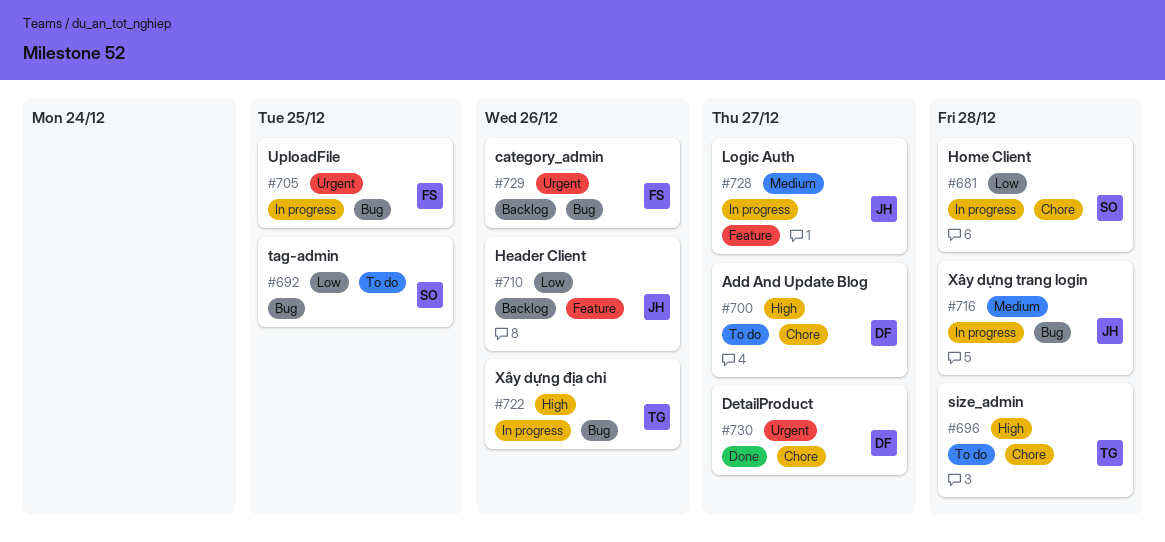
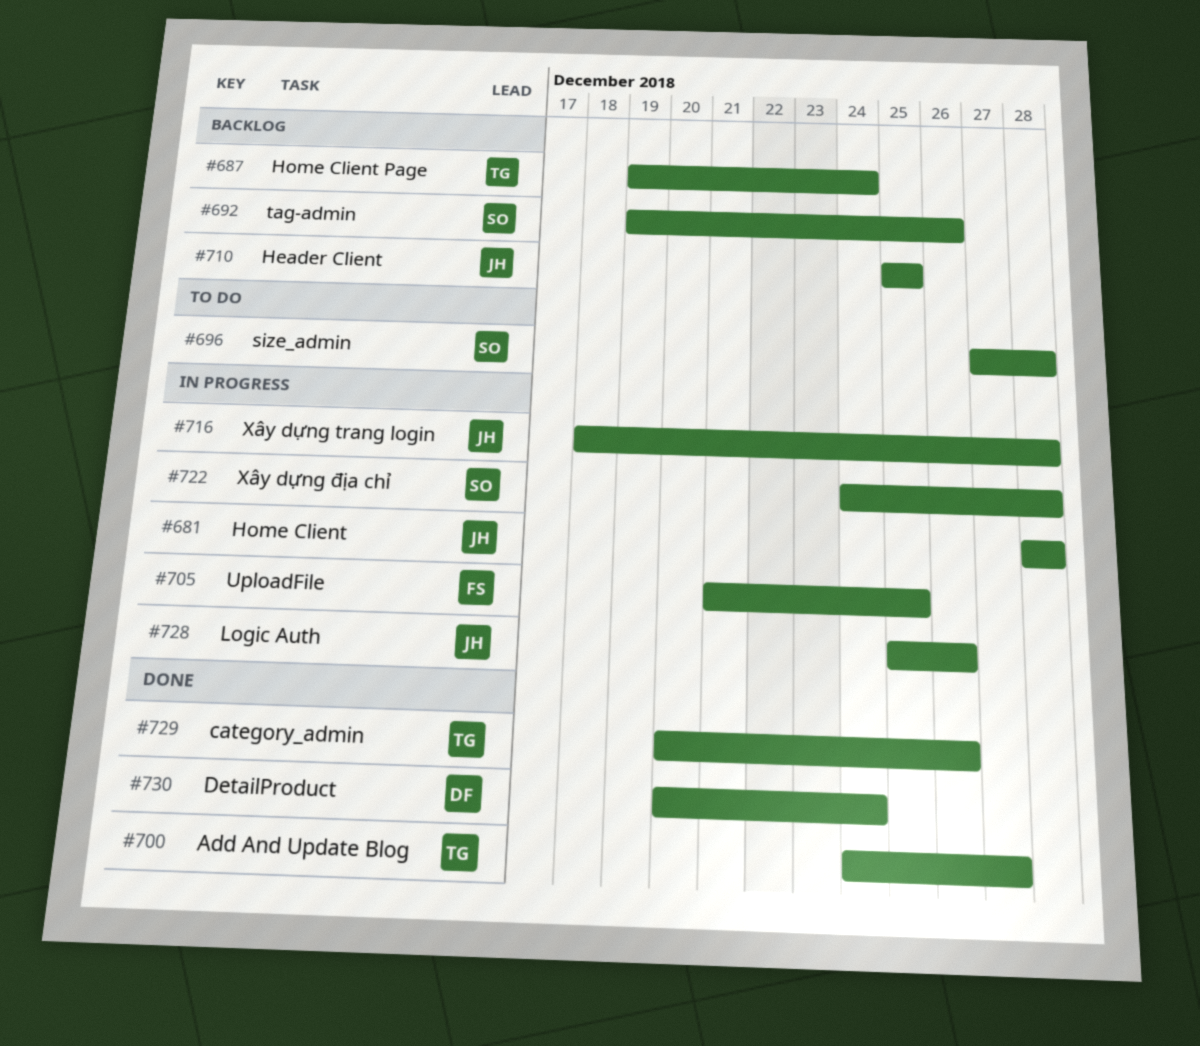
#681, owner: SO -> JH
#687: none -> present
#692, status: To do -> Backlog
#692, due: Dec 25 -> Dec 26
#696, owner: TG -> SO
#700, status: To do -> Done
#700, owner: DF -> TG
#710, due: Dec 26 -> Dec 25
#722, owner: TG -> SO
#722, due: Dec 26 -> Dec 28
#728, due: Dec 27 -> Dec 26
#729, status: Backlog -> Done
#729, owner: FS -> TG
#730, due: Dec 27 -> Dec 24

